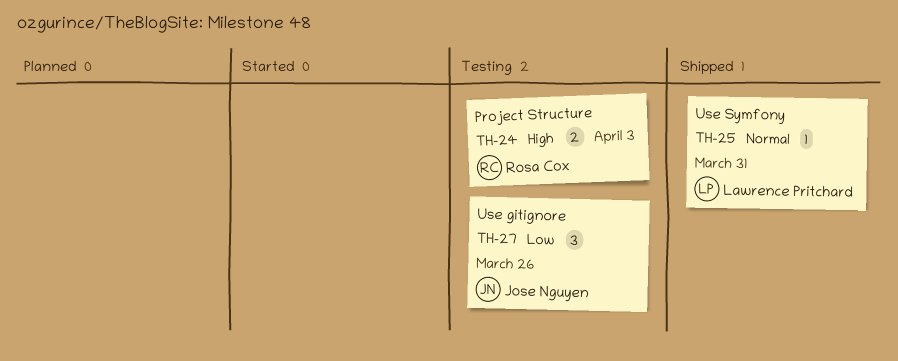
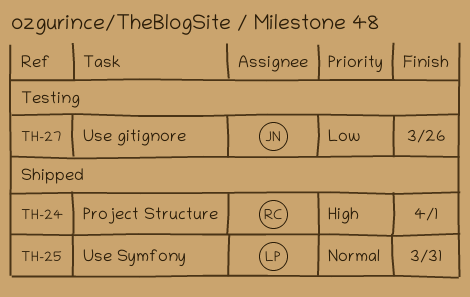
TH-24, status: Testing -> Shipped
TH-24, due: Apr 3 -> Apr 1

